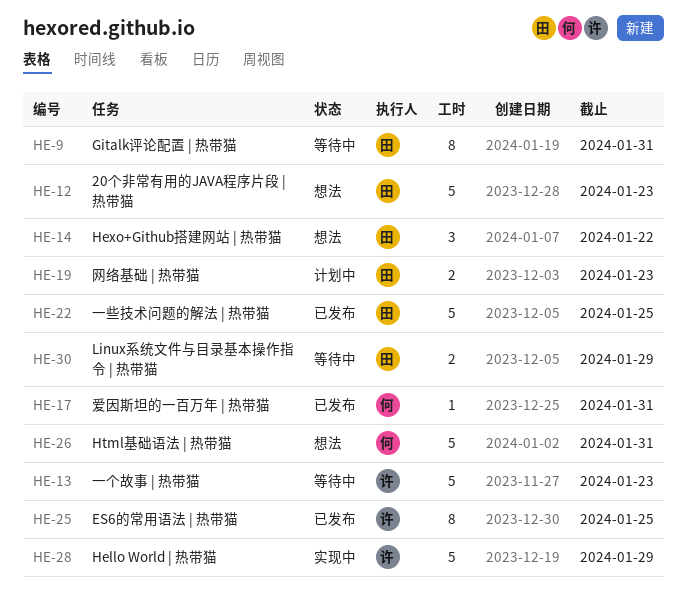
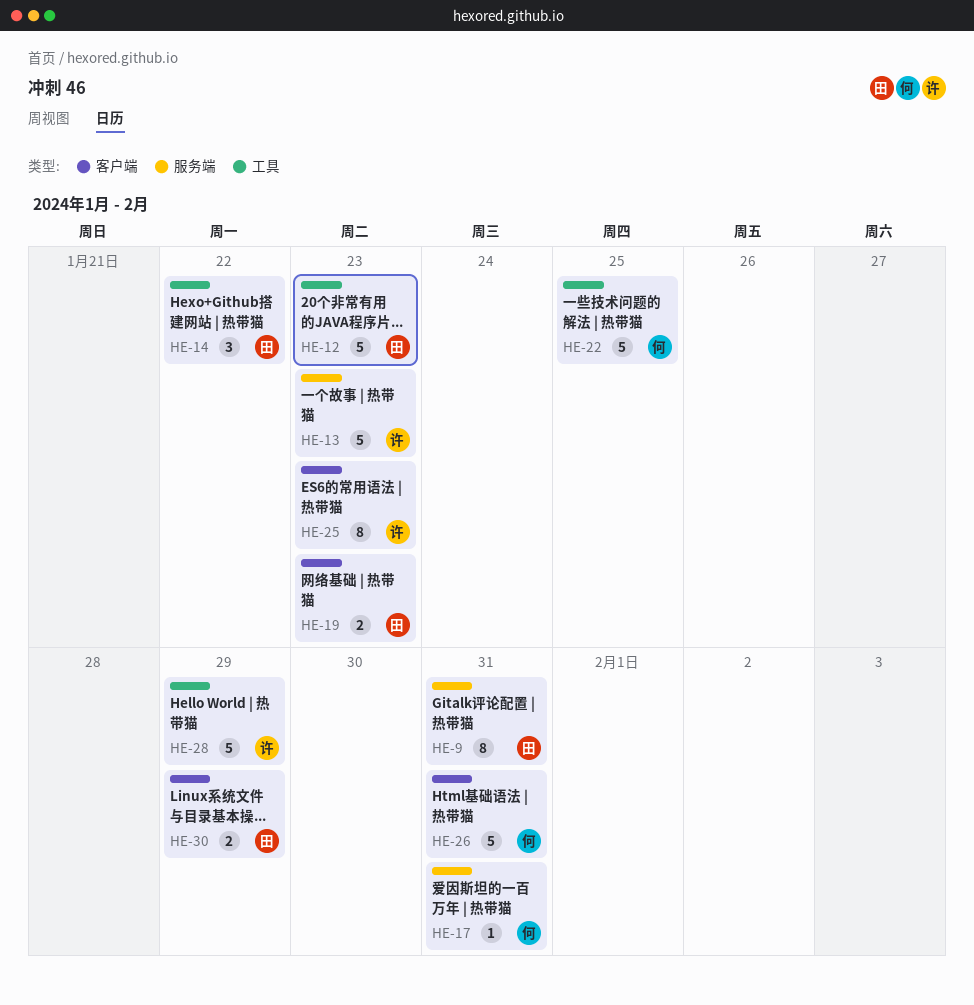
HE-22, owner: 田 -> 何
HE-25, due: Jan 25 -> Jan 23

